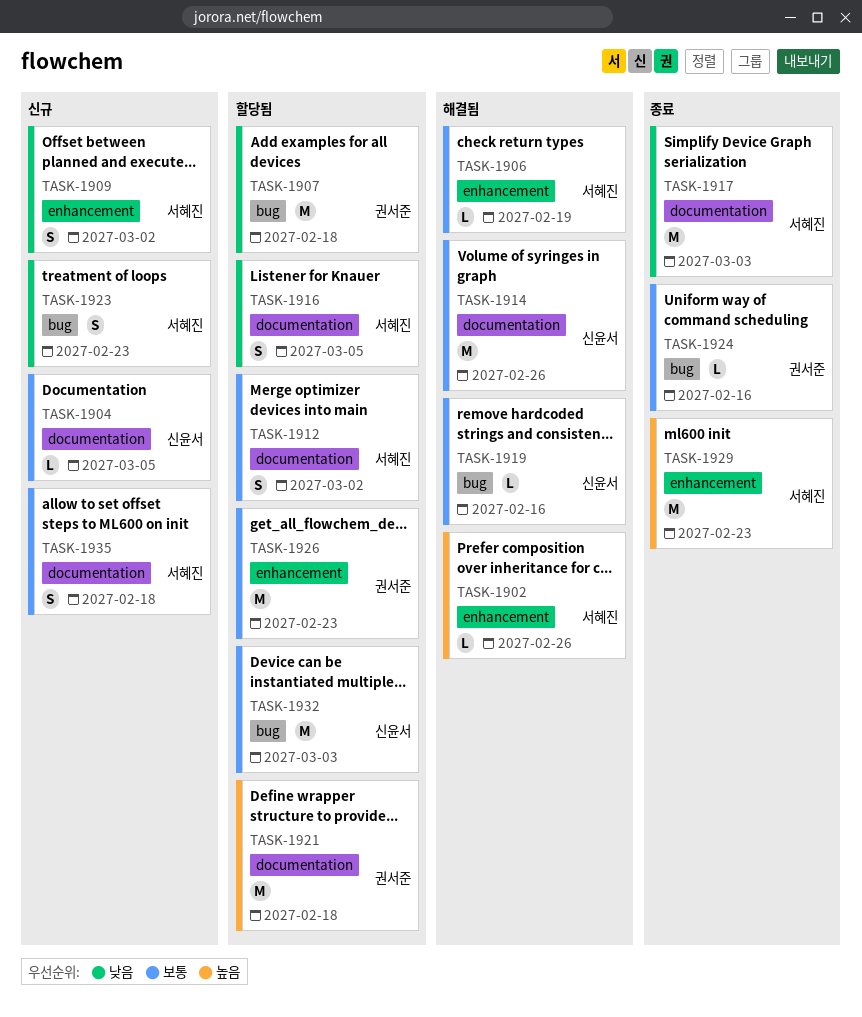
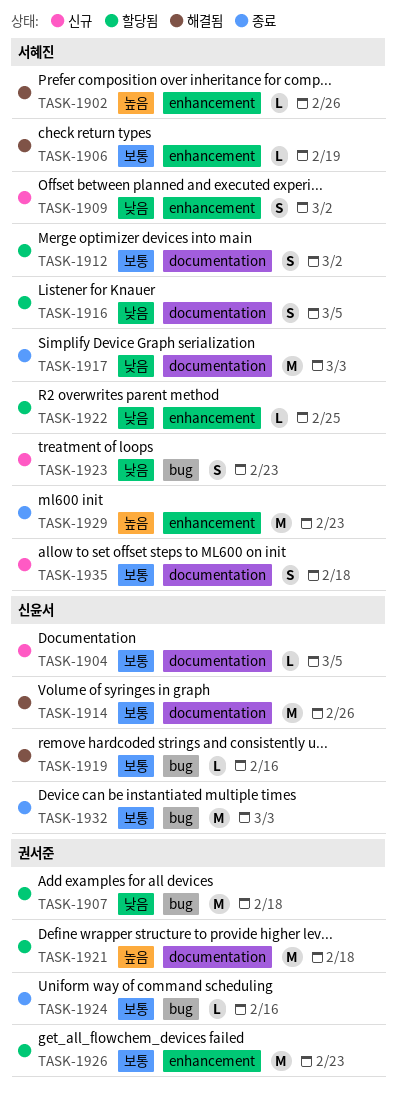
TASK-1922: none -> present
TASK-1932, status: 할당됨 -> 종료

